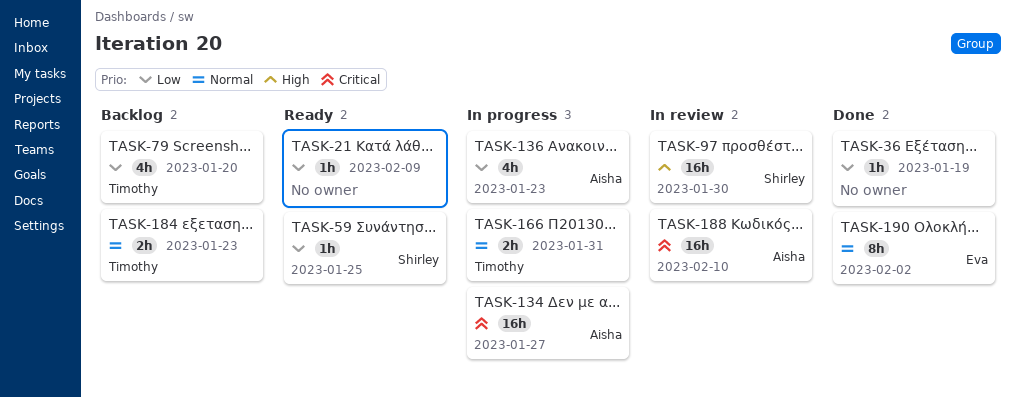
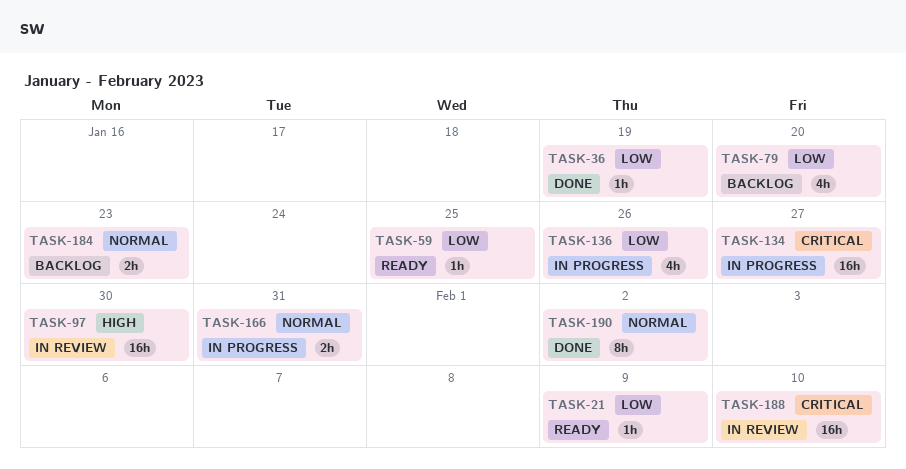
TASK-136, due: Jan 23 -> Jan 26

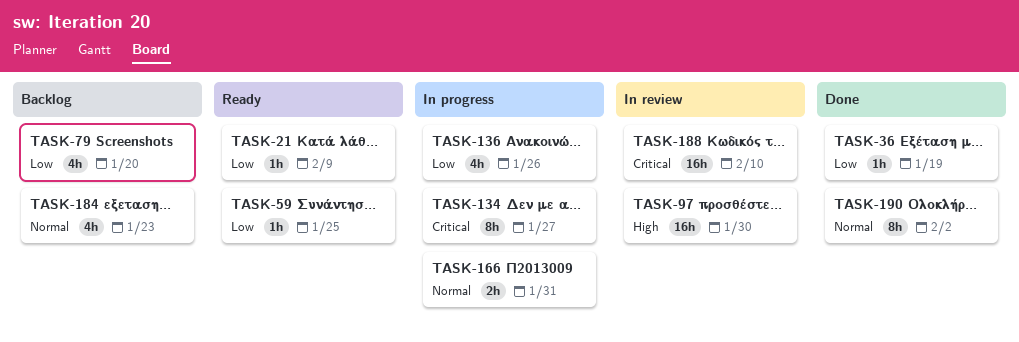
TASK-134, estimate: 16h -> 8h
TASK-184, estimate: 2h -> 4h

